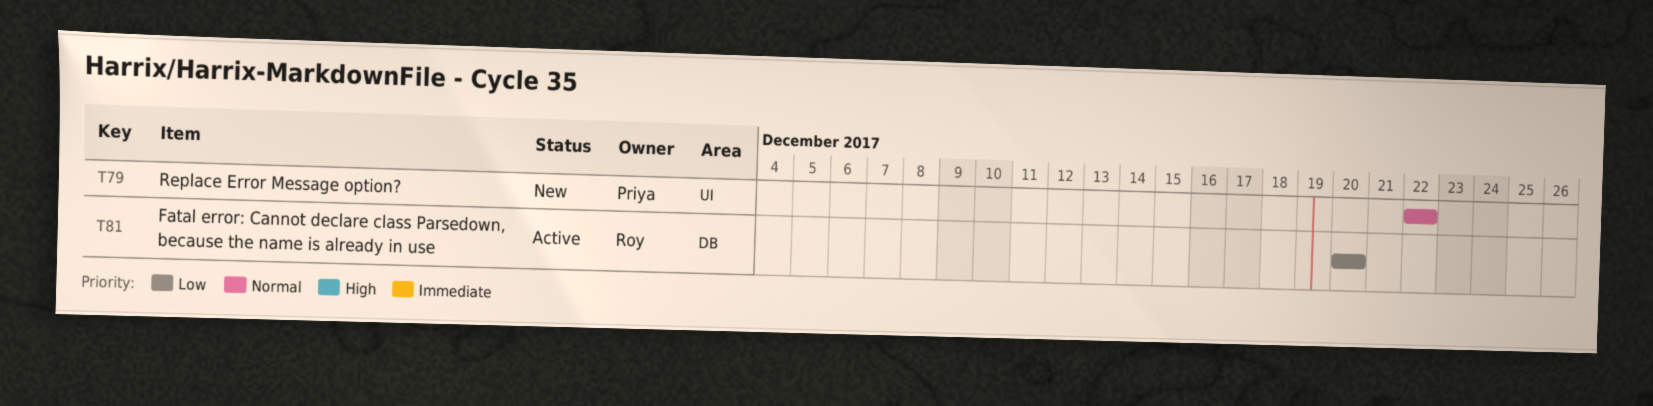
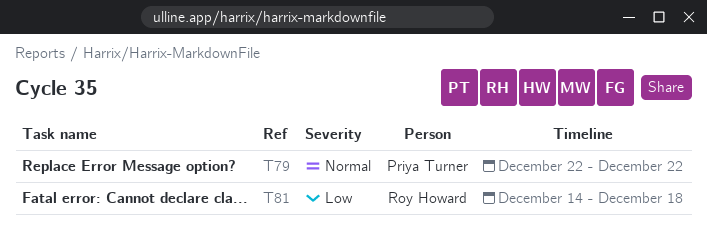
T81, start: Dec 20 -> Dec 14
T81, due: Dec 20 -> Dec 18

